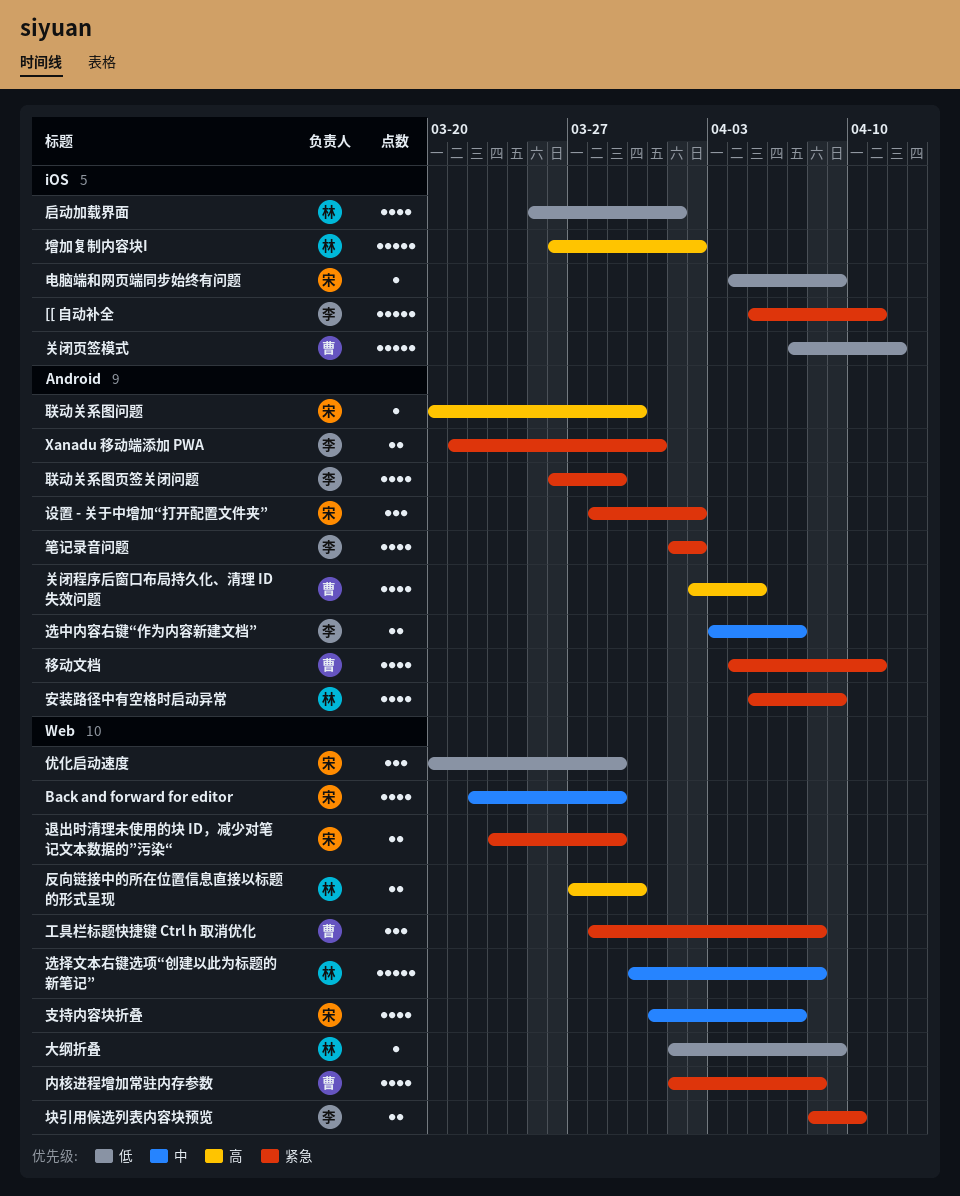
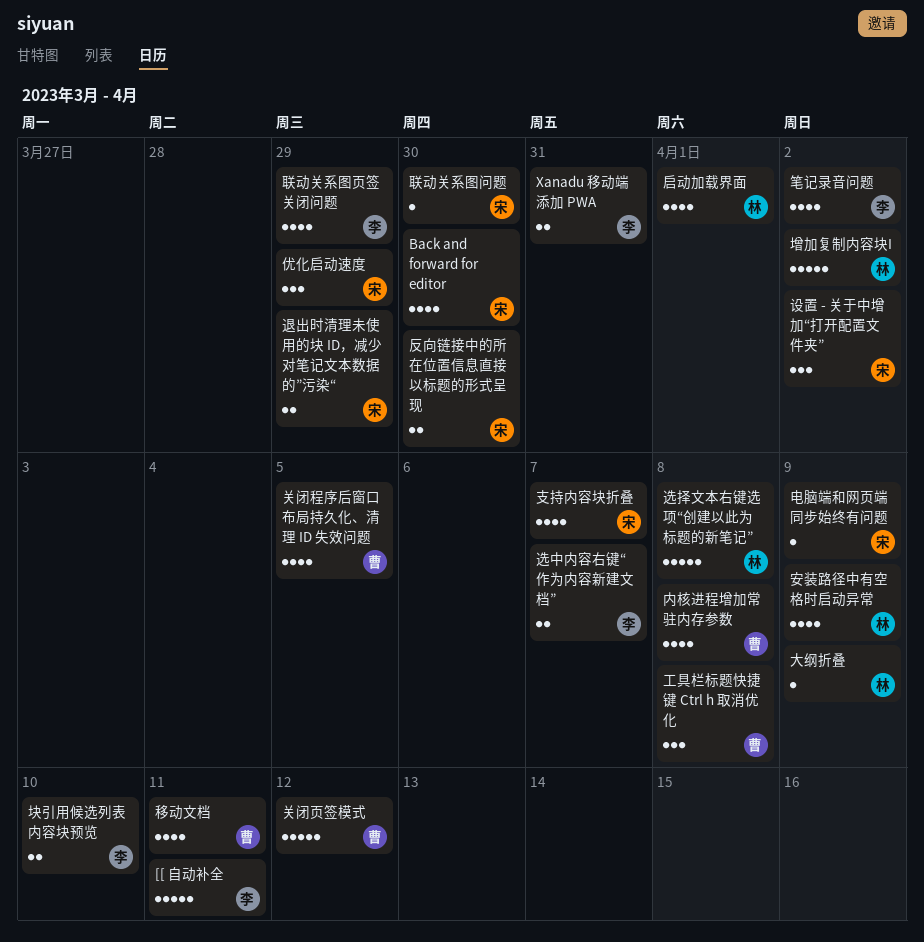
Back and forward for editor, due: Mar 29 -> Mar 30
反向链接中的所在位置信息直接以标题的形式呈现, owner: 林 -> 宋

